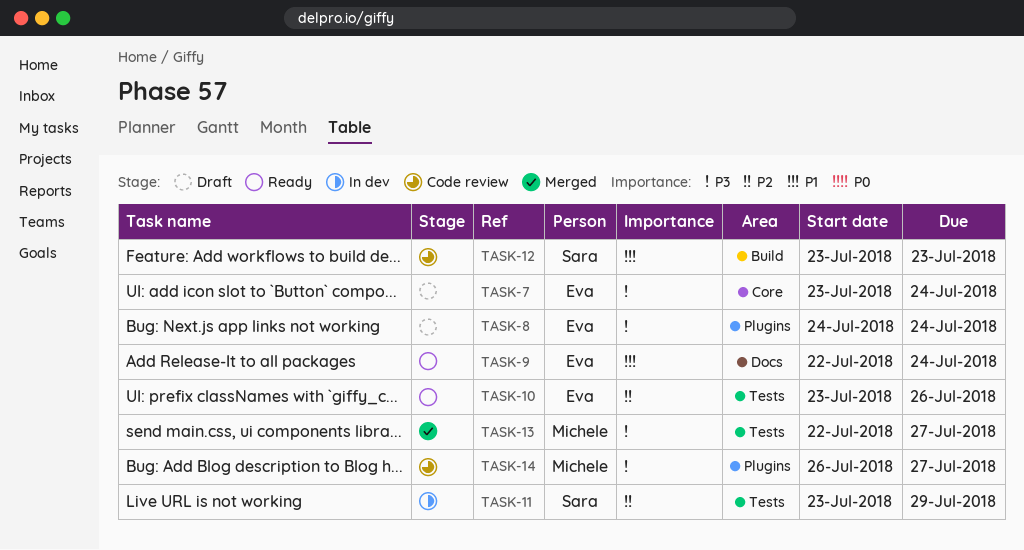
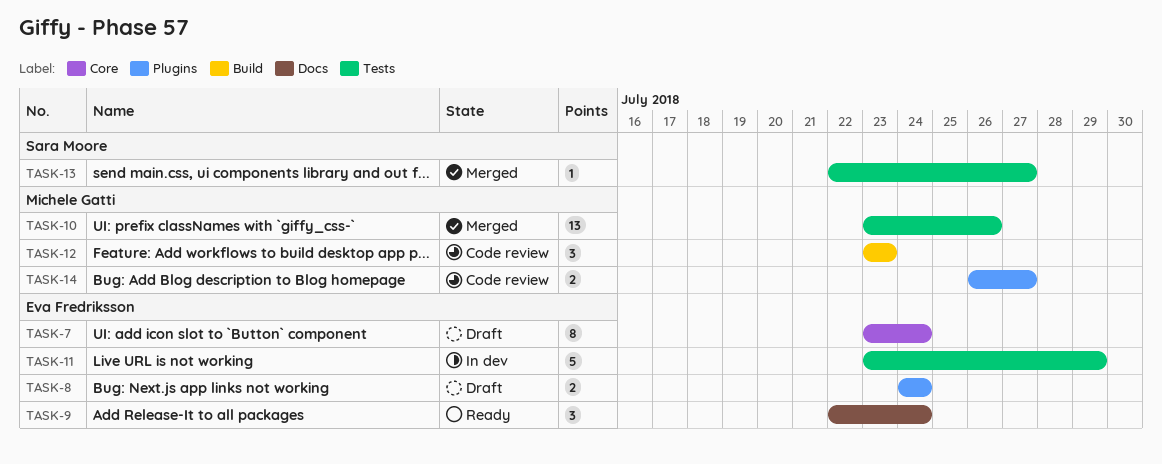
TASK-10, status: Ready -> Merged
TASK-10, owner: Eva Fredriksson -> Michele Gatti
TASK-11, owner: Sara Moore -> Eva Fredriksson
TASK-12, owner: Sara Moore -> Michele Gatti
TASK-13, owner: Michele Gatti -> Sara Moore

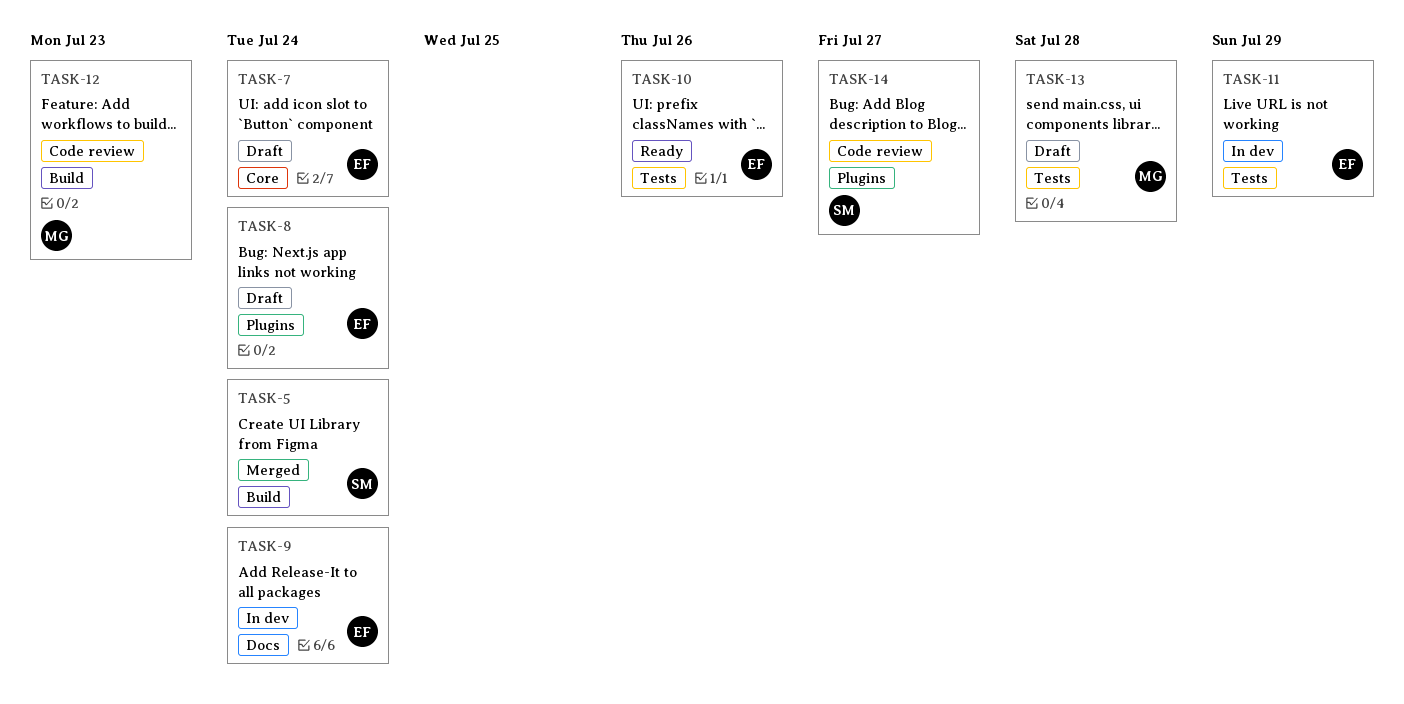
TASK-5: none -> present
TASK-9, status: Ready -> In dev
TASK-10, status: Merged -> Ready
TASK-10, owner: Michele Gatti -> Eva Fredriksson
TASK-13, status: Merged -> Draft
TASK-13, owner: Sara Moore -> Michele Gatti
TASK-13, due: Jul 27 -> Jul 28
TASK-14, owner: Michele Gatti -> Sara Moore

